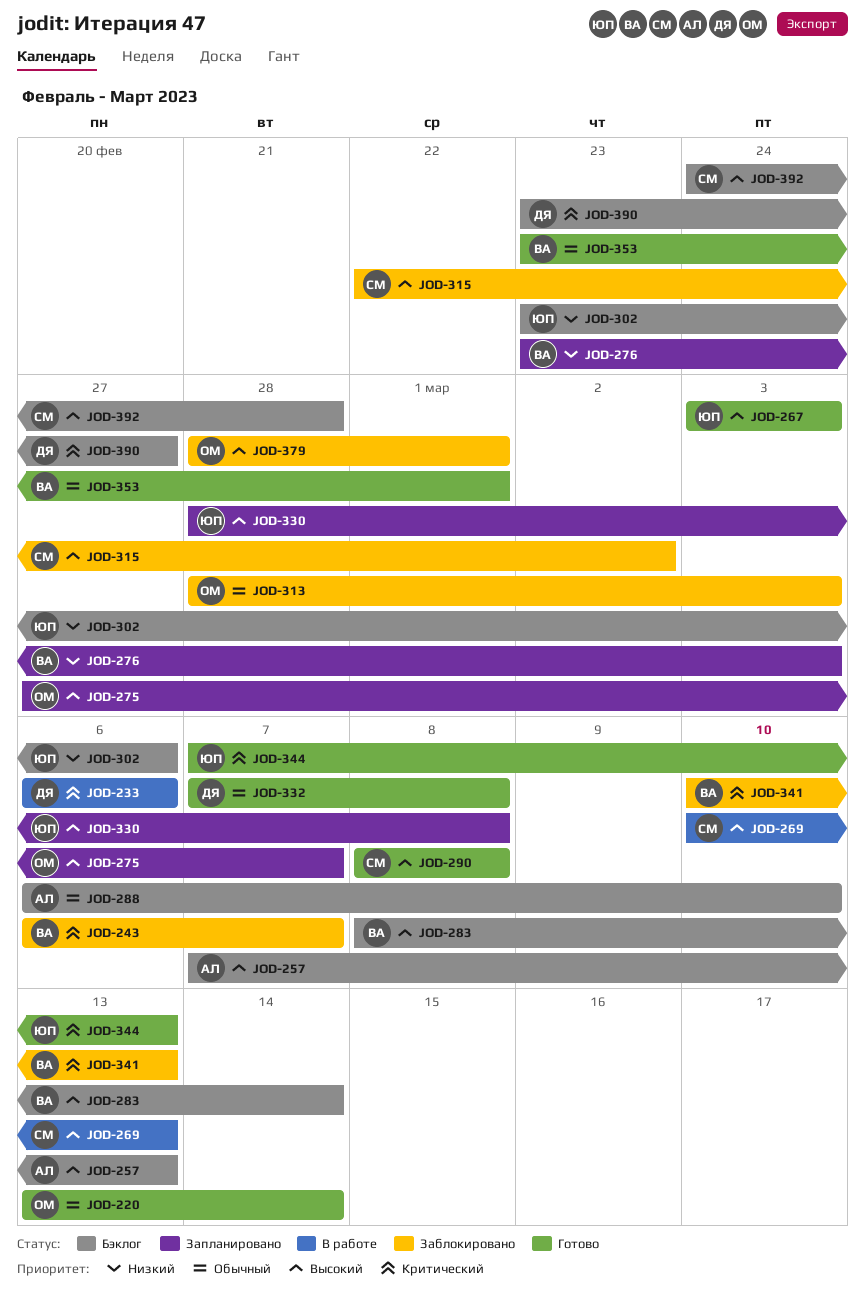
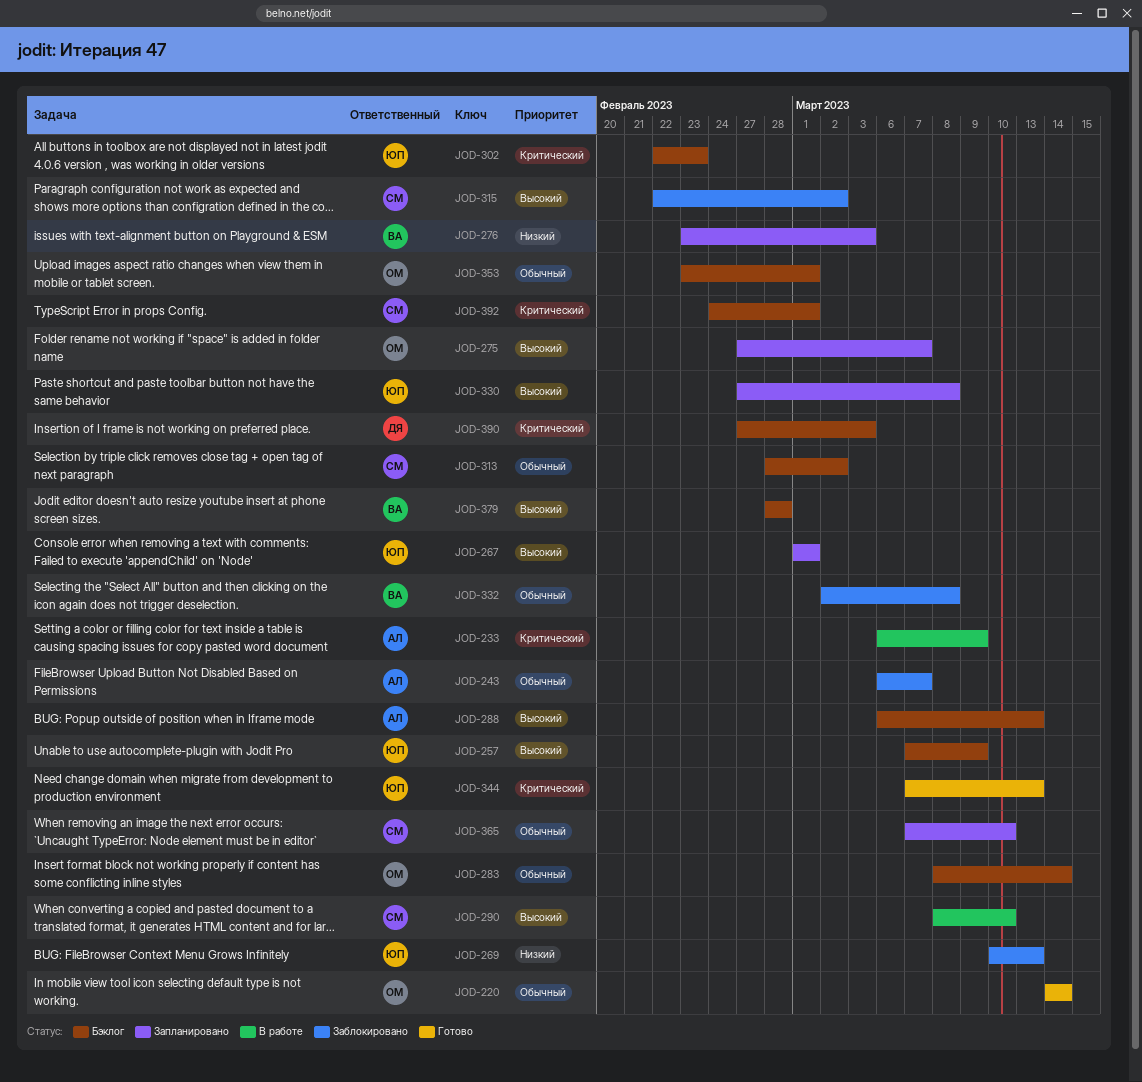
JOD-220, start: Mar 13 -> Mar 14
JOD-233, owner: ДЯ -> АЛ
JOD-233, due: Mar 6 -> Mar 9
JOD-243, owner: ВА -> АЛ
JOD-243, priority: Критический -> Обычный
JOD-257, owner: АЛ -> ЮП
JOD-257, due: Mar 13 -> Mar 9
JOD-267, status: Готово -> Запланировано
JOD-267, start: Mar 3 -> Mar 1
JOD-267, due: Mar 3 -> Mar 1
JOD-269, status: В работе -> Заблокировано
JOD-269, owner: СМ -> ЮП
JOD-269, priority: Высокий -> Низкий
JOD-283, owner: ВА -> ОМ
JOD-283, priority: Высокий -> Обычный
JOD-288, priority: Обычный -> Высокий
JOD-288, due: Mar 10 -> Mar 13
JOD-290, status: Готово -> В работе
JOD-290, due: Mar 8 -> Mar 10
JOD-302, priority: Низкий -> Критический
JOD-302, start: Feb 23 -> Feb 22
JOD-302, due: Mar 6 -> Feb 23
JOD-313, status: Заблокировано -> Бэклог
JOD-313, owner: ОМ -> СМ
JOD-313, due: Mar 3 -> Mar 2
JOD-330, start: Feb 28 -> Feb 27
JOD-332, status: Готово -> Заблокировано
JOD-332, owner: ДЯ -> ВА
JOD-332, start: Mar 7 -> Mar 2
JOD-341: present -> none
JOD-353, status: Готово -> Бэклог
JOD-353, owner: ВА -> ОМ
JOD-365: none -> present
JOD-379, status: Заблокировано -> Бэклог
JOD-379, owner: ОМ -> ВА
JOD-379, due: Mar 1 -> Feb 28
JOD-390, start: Feb 23 -> Feb 27
JOD-390, due: Feb 27 -> Mar 3
JOD-392, priority: Высокий -> Критический
JOD-392, due: Feb 28 -> Mar 1

